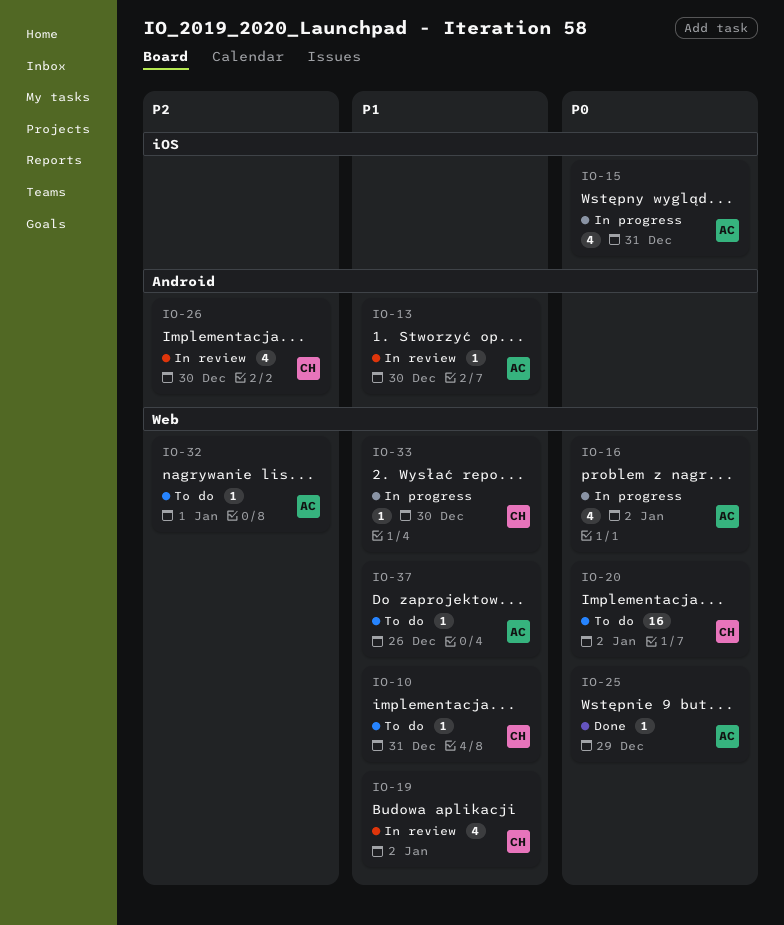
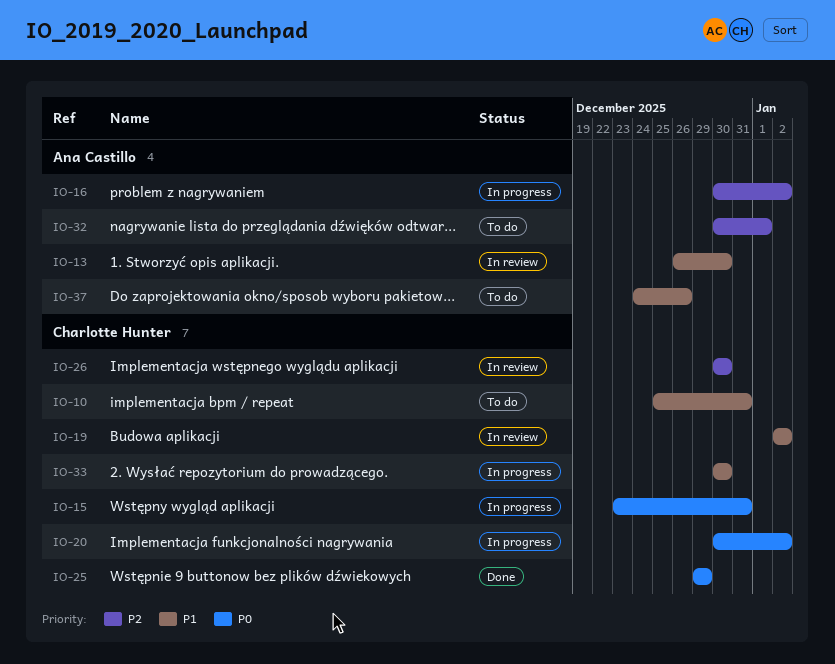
IO-15, owner: Ana Castillo -> Charlotte Hunter
IO-16, priority: P0 -> P2
IO-20, status: To do -> In progress
IO-25, owner: Ana Castillo -> Charlotte Hunter

